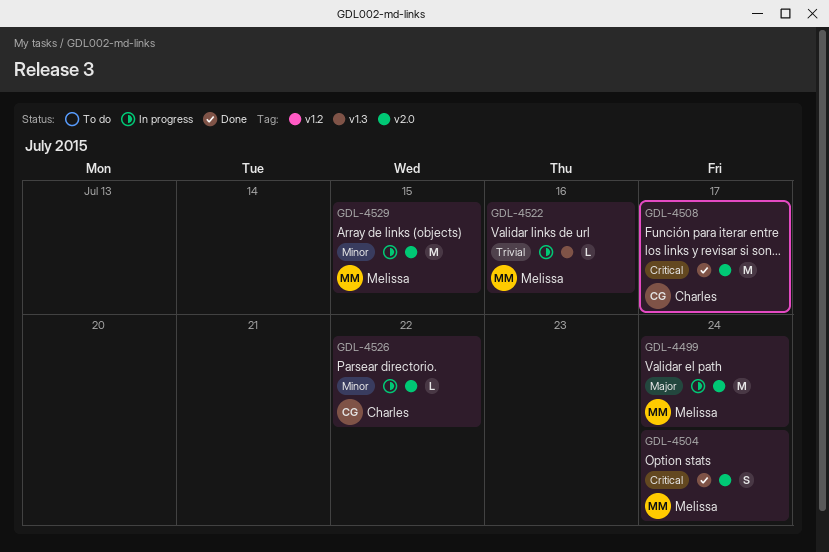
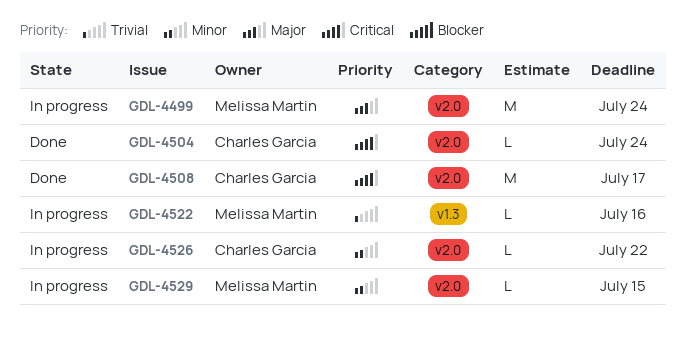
GDL-4504, owner: Melissa Martin -> Charles Garcia
GDL-4504, estimate: S -> L
GDL-4529, estimate: M -> L

